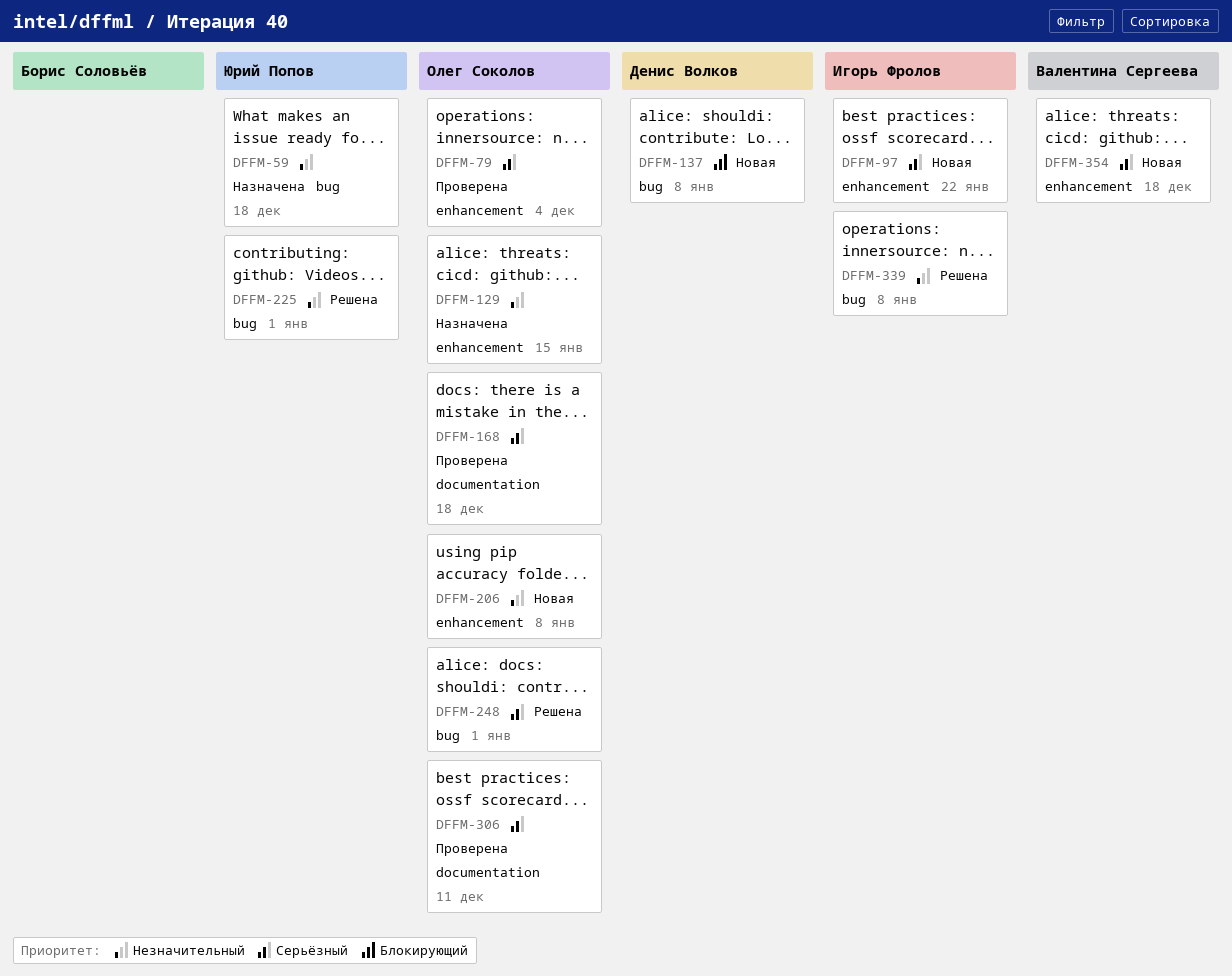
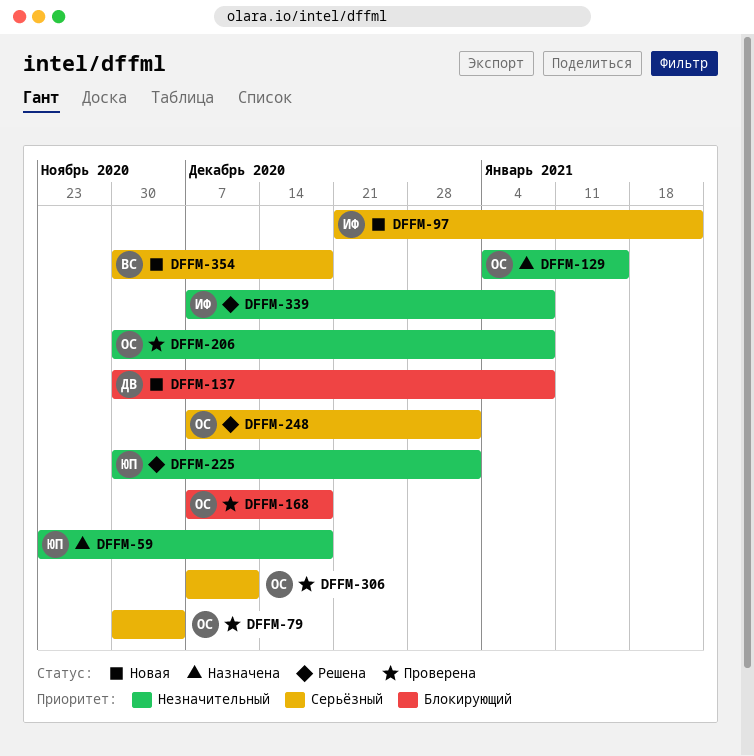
DFFM-168, priority: Серьёзный -> Блокирующий
DFFM-206, status: Новая -> Проверена

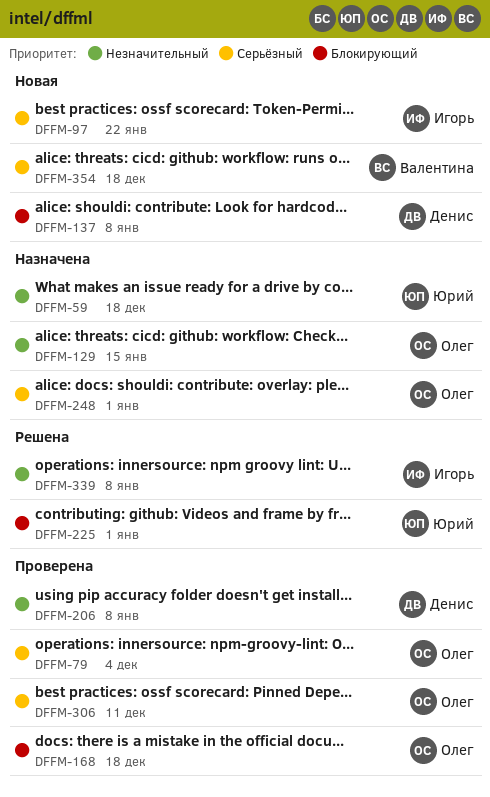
DFFM-206, owner: Олег -> Денис
DFFM-225, priority: Незначительный -> Блокирующий
DFFM-248, status: Решена -> Назначена

